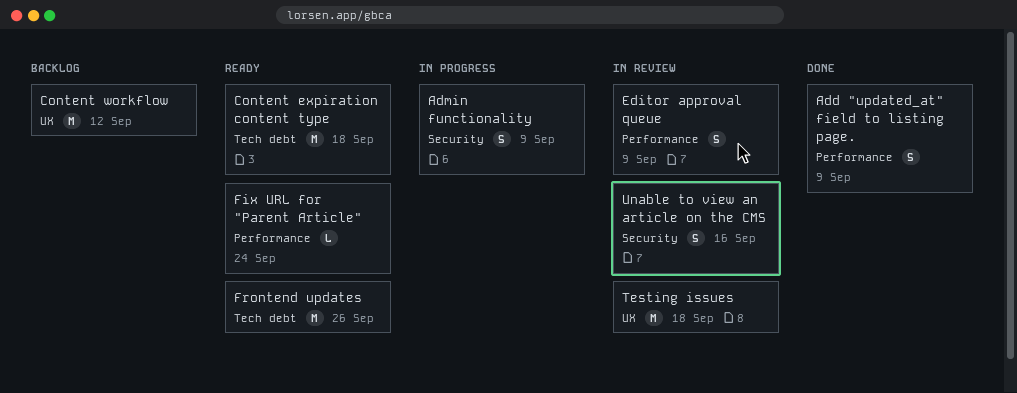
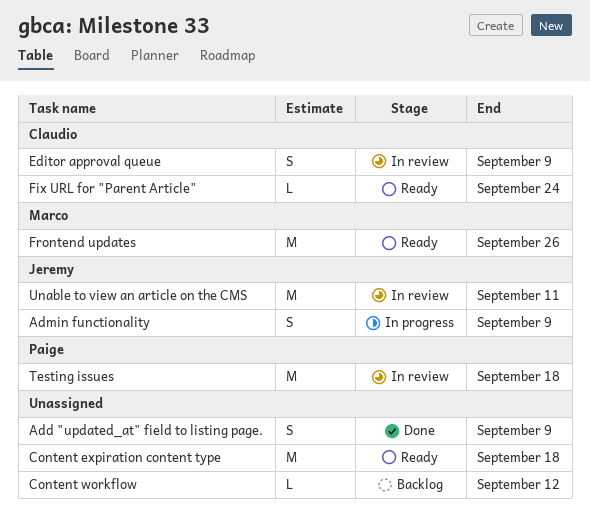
Content workflow, estimate: M -> L
Unable to view an article on the CMS, estimate: S -> M
Unable to view an article on the CMS, due: Sep 16 -> Sep 11

